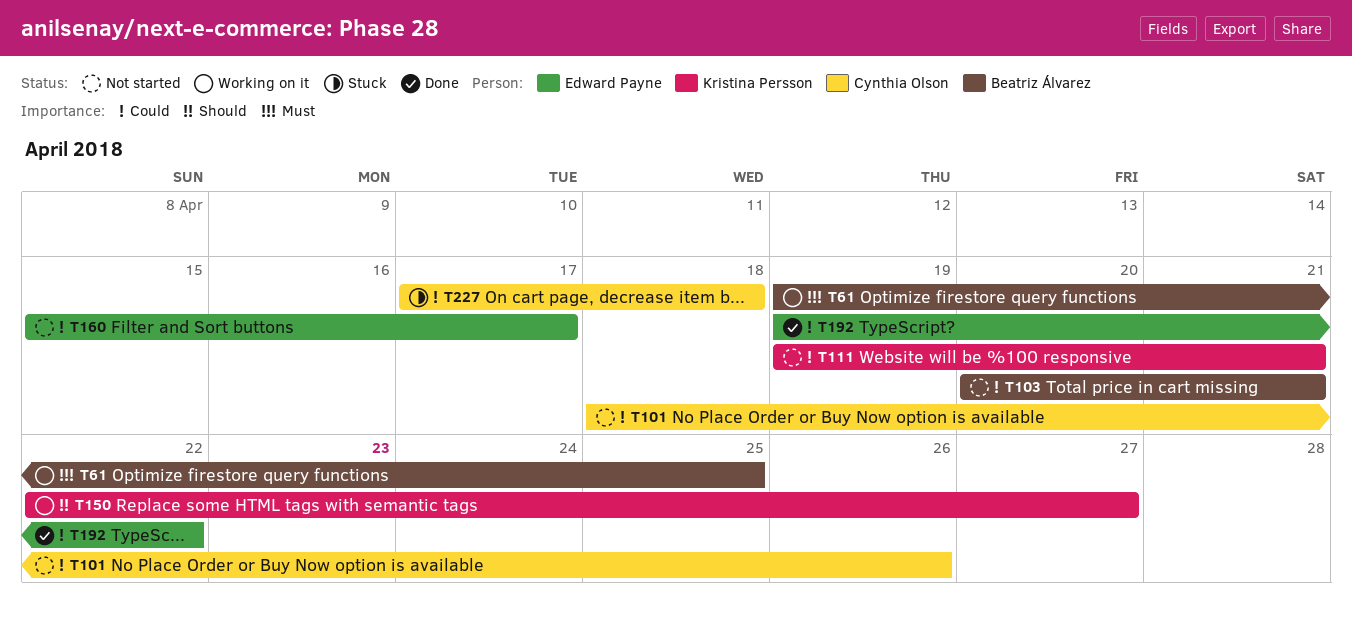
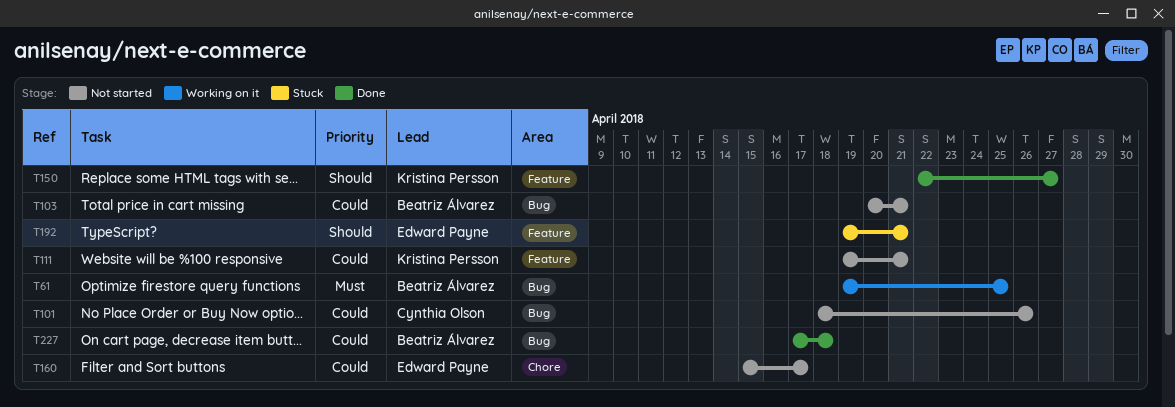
T150, status: Working on it -> Done
T192, status: Done -> Stuck
T192, priority: Could -> Should
T192, due: Apr 22 -> Apr 21
T227, status: Stuck -> Done
T227, owner: Cynthia Olson -> Beatriz Álvarez

